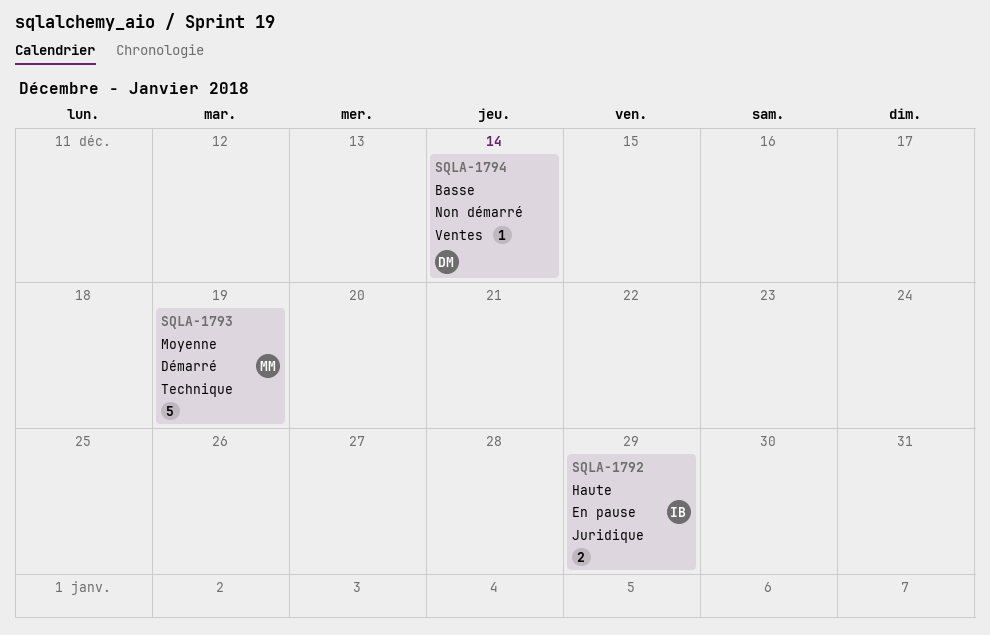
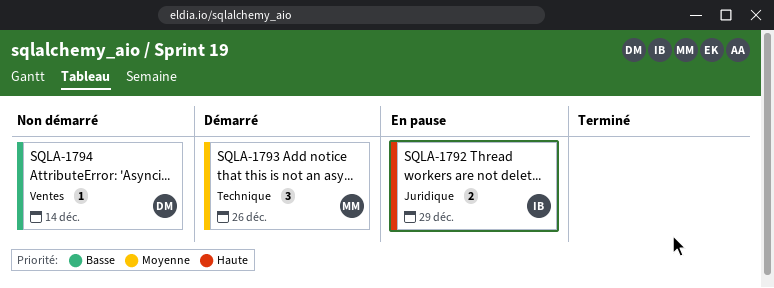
SQLA-1793, estimate: 5 -> 3
SQLA-1793, due: Dec 19 -> Dec 26

